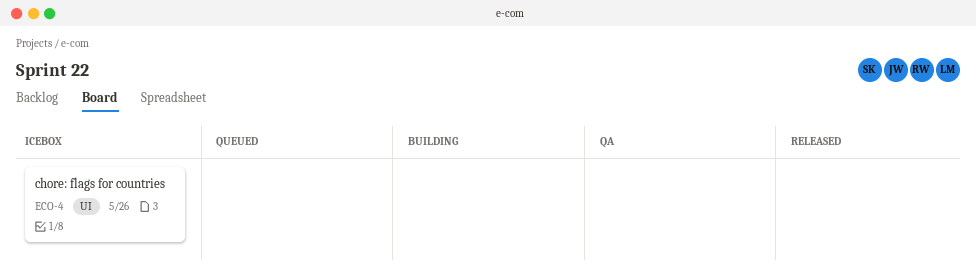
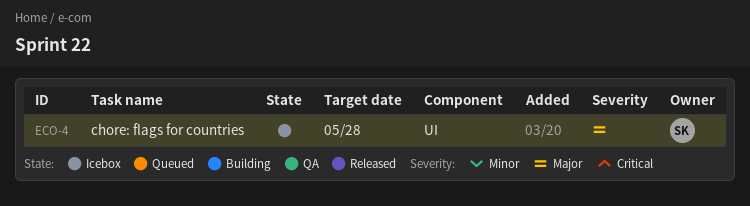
ECO-4, due: May 26 -> May 28

